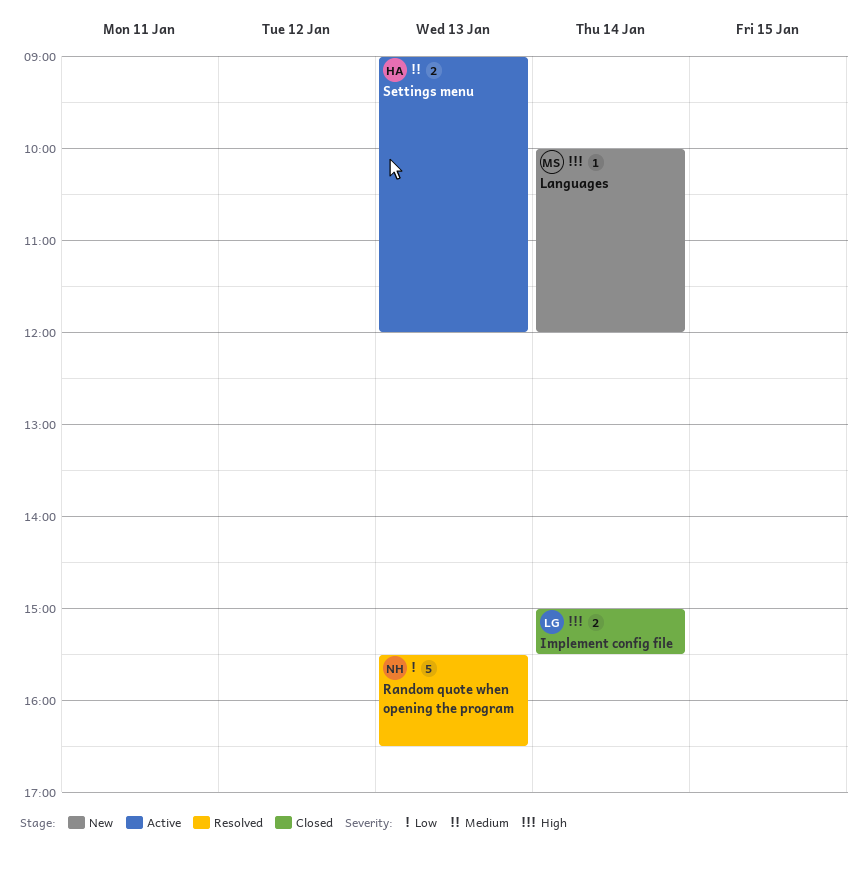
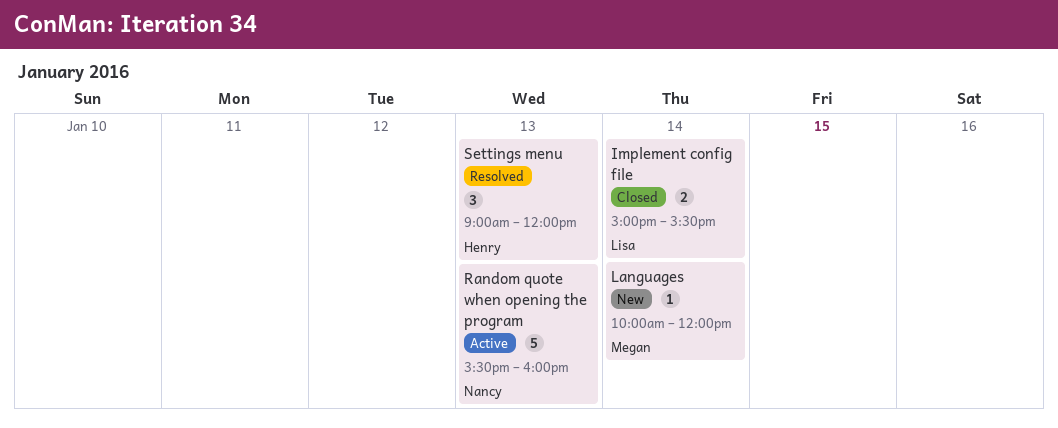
Random quote when opening the program, status: Resolved -> Active
Random quote when opening the program, ends: 16:30 -> 16:00
Settings menu, status: Active -> Resolved
Settings menu, estimate: 2 -> 3

